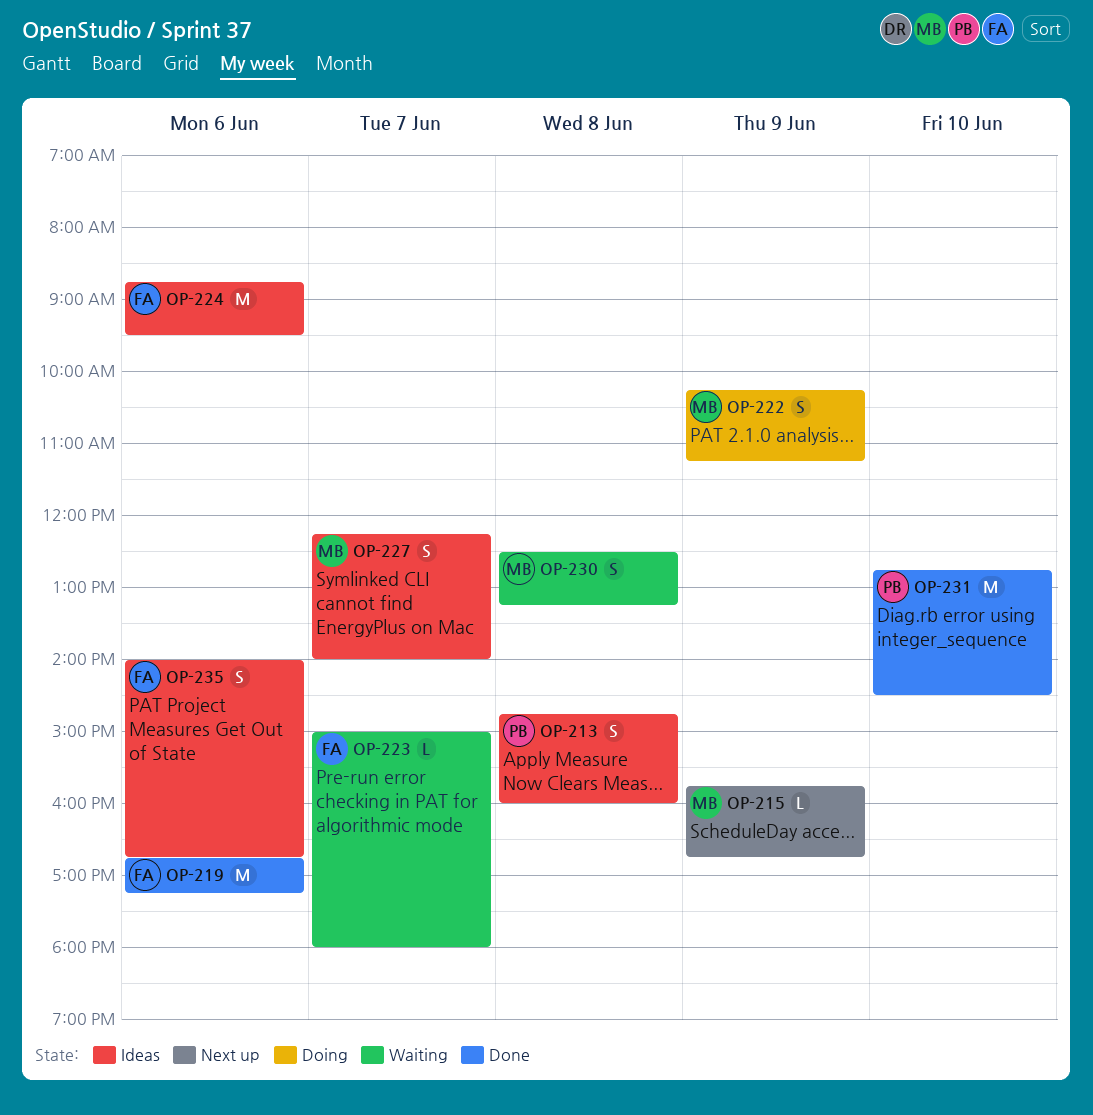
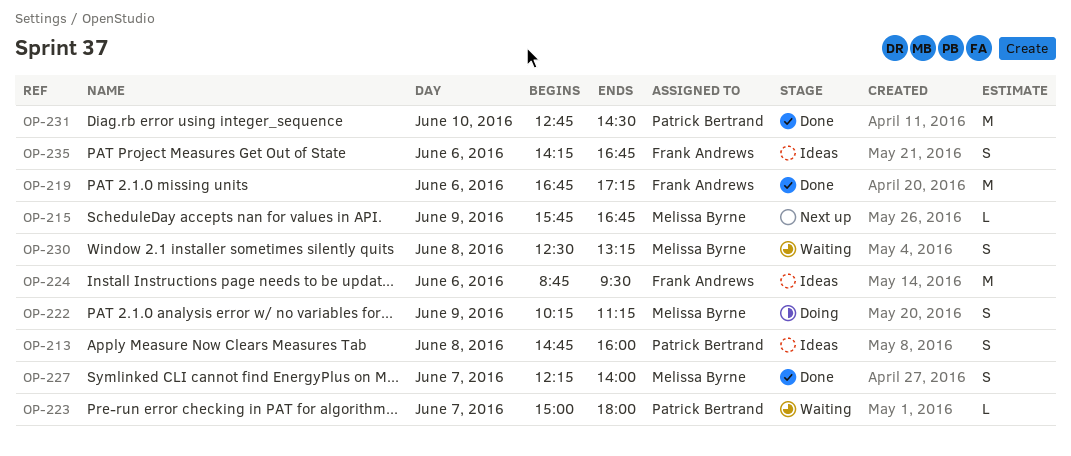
OP-223, owner: Frank Andrews -> Patrick Bertrand
OP-227, status: Ideas -> Done
OP-235, begins: 14:00 -> 14:15

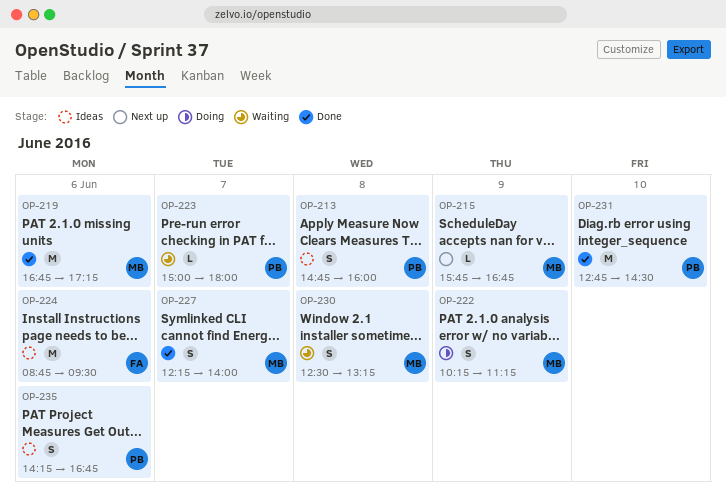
OP-219, owner: Frank Andrews -> Melissa Byrne
OP-235, owner: Frank Andrews -> Patrick Bertrand

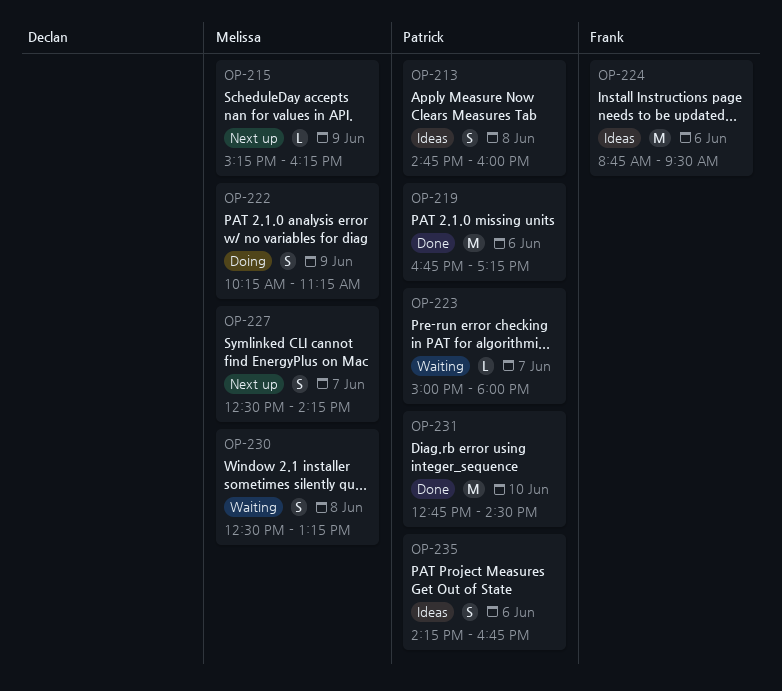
OP-215, begins: 15:45 -> 15:15
OP-215, ends: 16:45 -> 16:15
OP-219, owner: Melissa -> Patrick
OP-227, status: Done -> Next up
OP-227, begins: 12:15 -> 12:30
OP-227, ends: 14:00 -> 14:15

